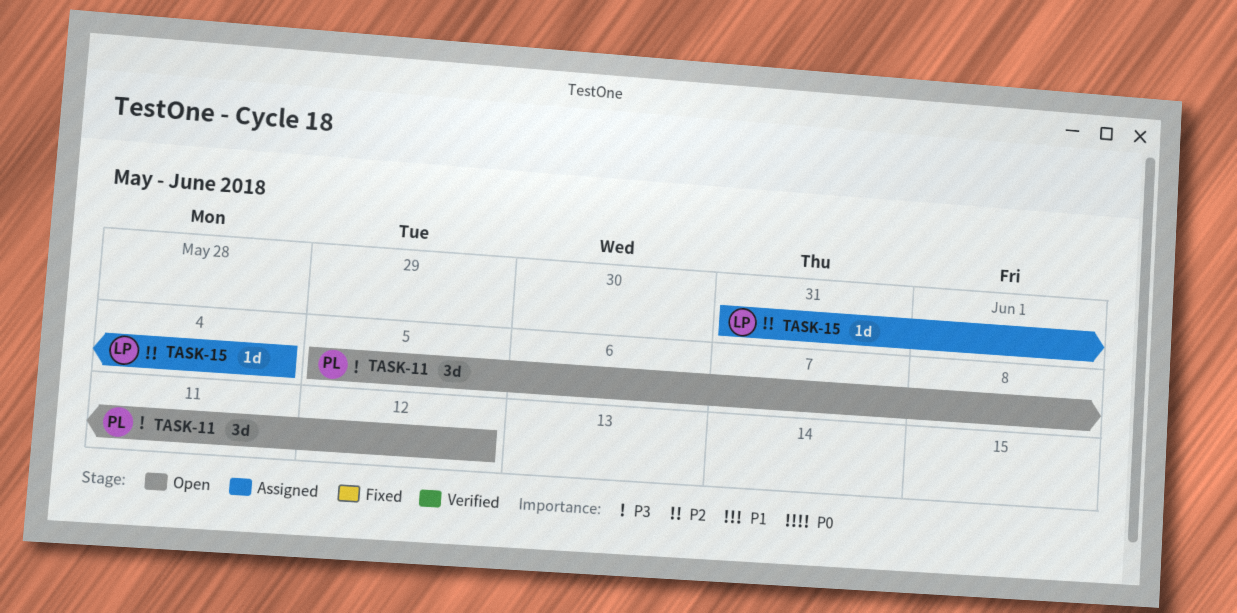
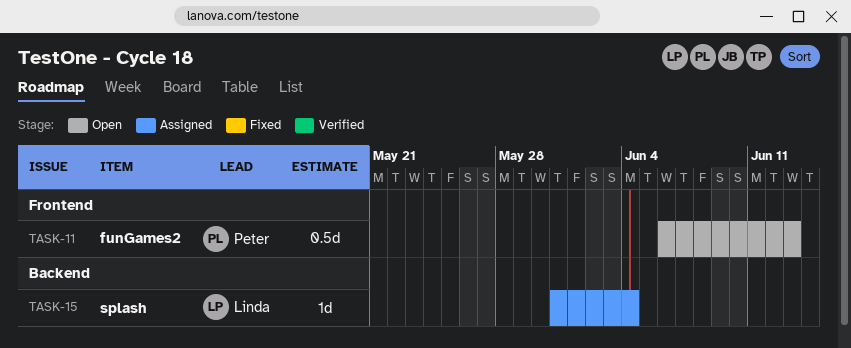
TASK-11, estimate: 3d -> 0.5d
TASK-11, start: Jun 5 -> Jun 6
TASK-11, due: Jun 12 -> Jun 13

